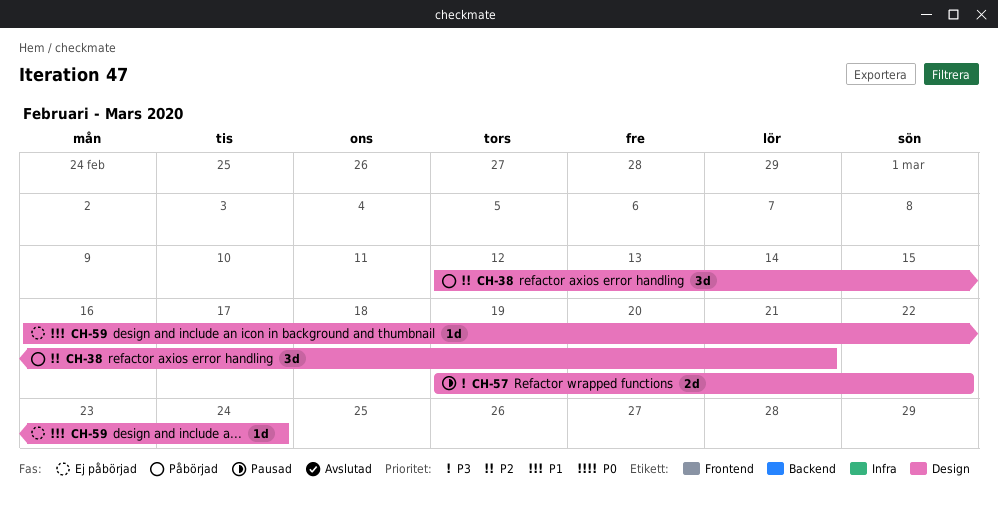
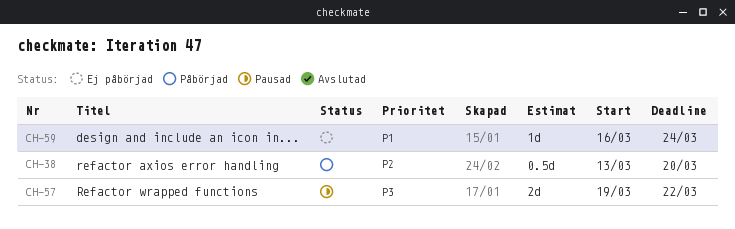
CH-38, estimate: 3d -> 0.5d
CH-38, start: Mar 12 -> Mar 13
CH-38, due: Mar 21 -> Mar 20

